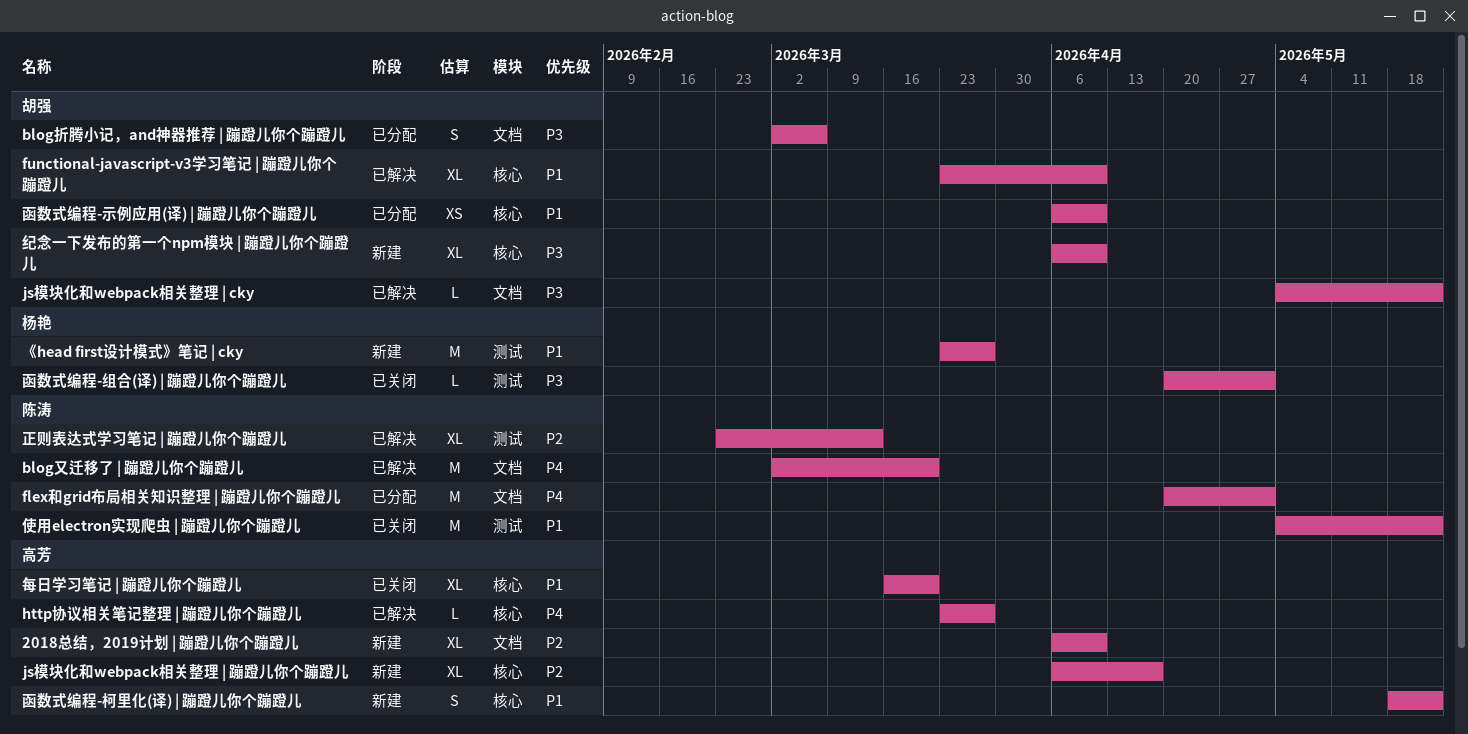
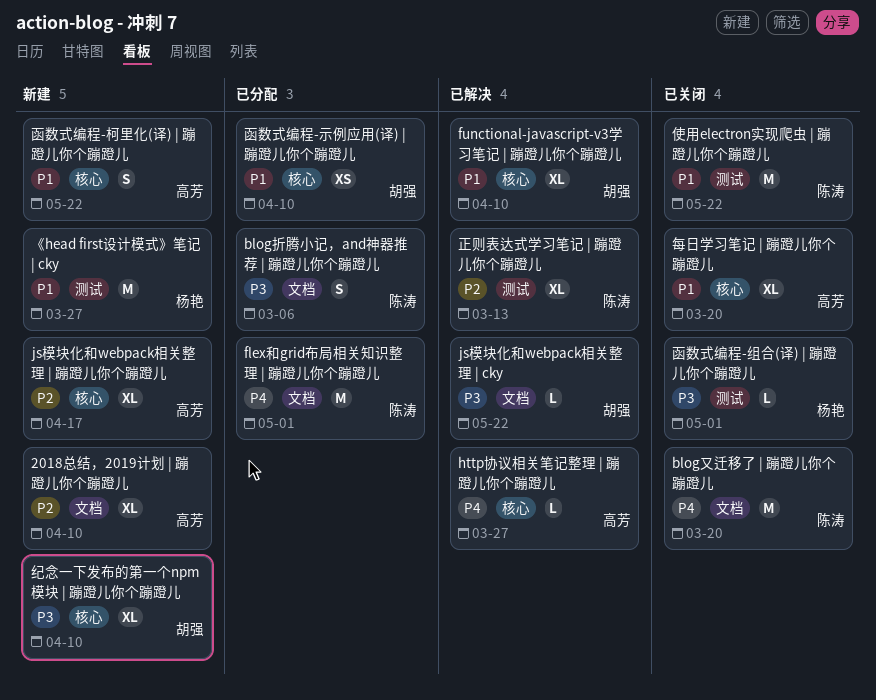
blog又迁移了 | 蹦蹬儿你个蹦蹬儿, status: 已解决 -> 已关闭
blog折腾小记，and神器推荐 | 蹦蹬儿你个蹦蹬儿, owner: 胡强 -> 陈涛

